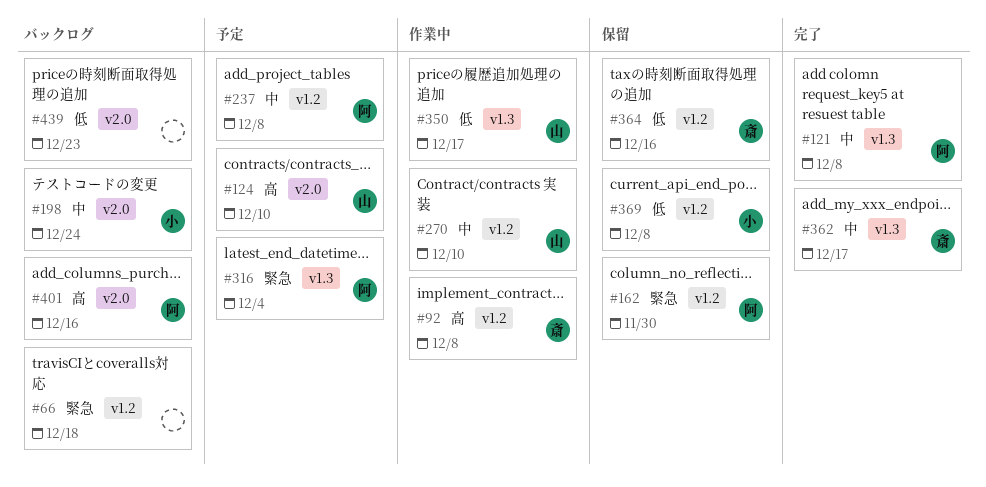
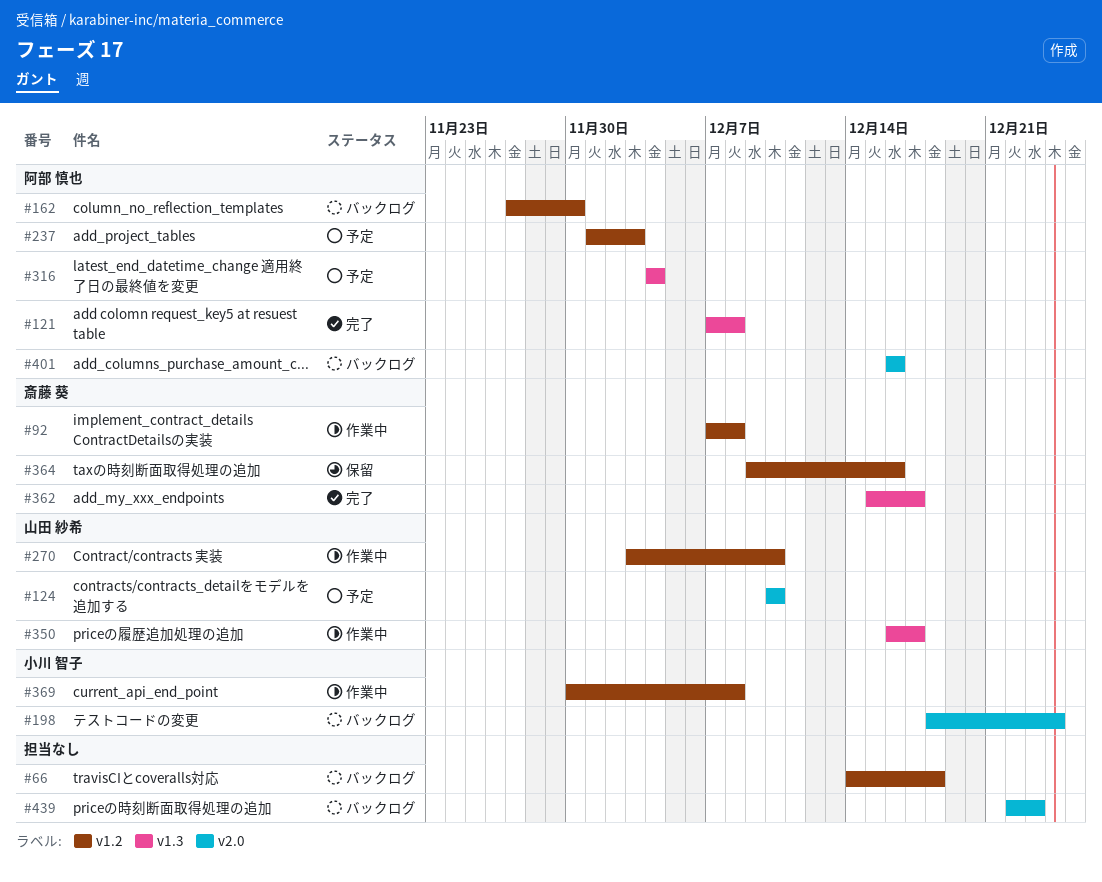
#162, status: 保留 -> バックログ
#237, due: Dec 8 -> Dec 3
#369, status: 保留 -> 作業中

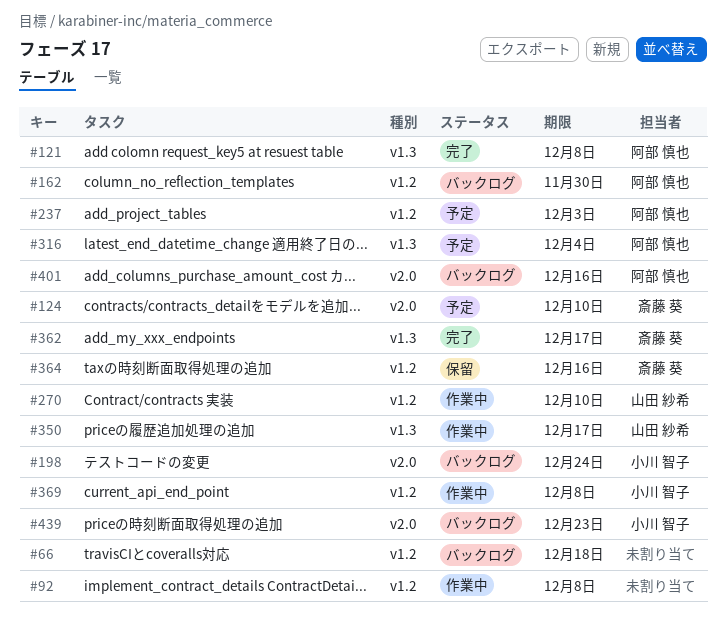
#92, owner: 斎藤 葵 -> none
#124, owner: 山田 紗希 -> 斎藤 葵
#439, owner: none -> 小川 智子

